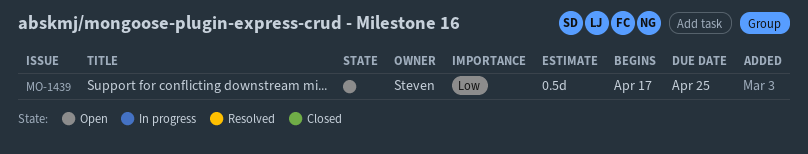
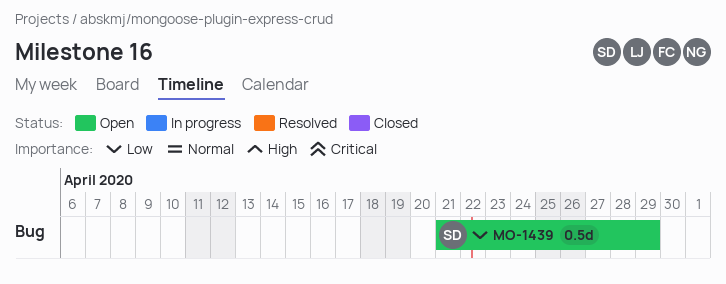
MO-1439, start: Apr 17 -> Apr 21
MO-1439, due: Apr 25 -> Apr 29

